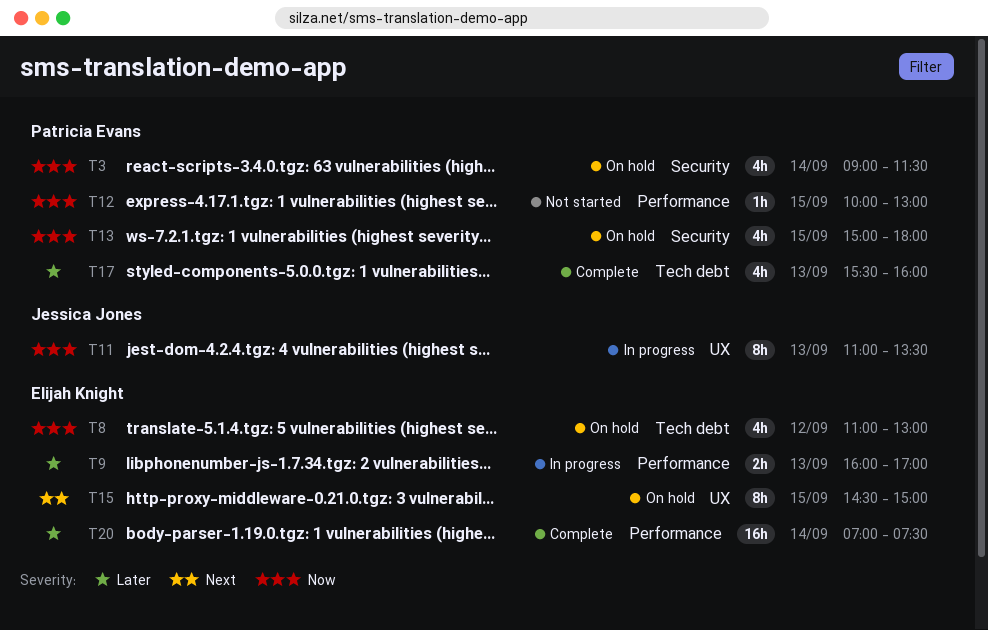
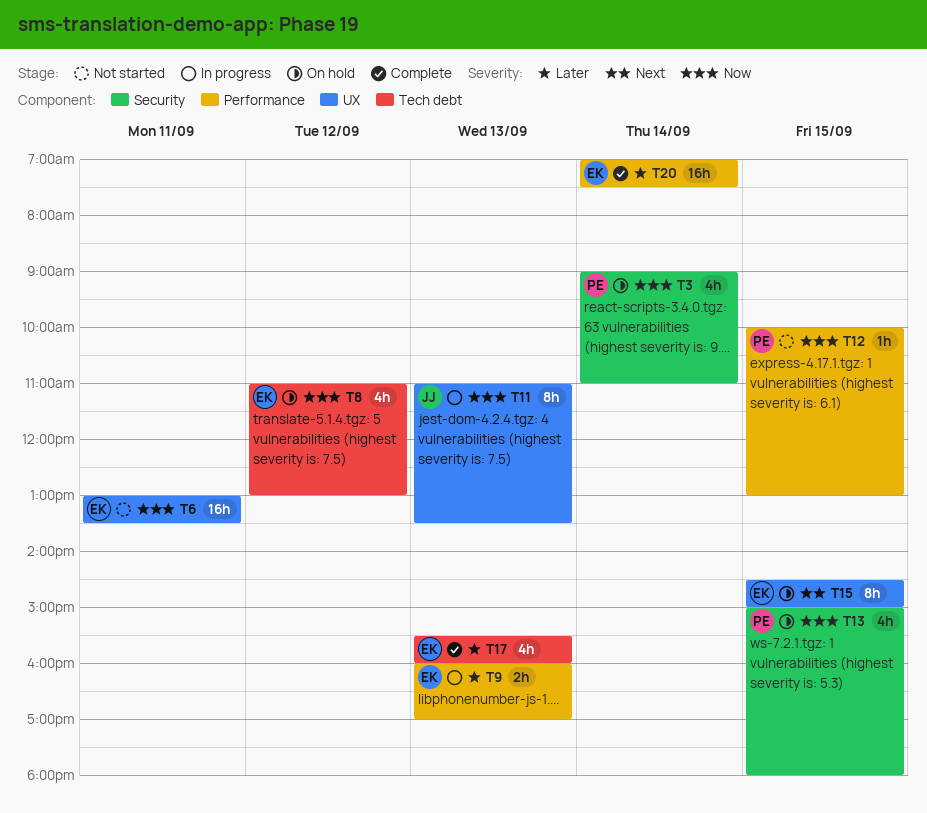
T3, ends: 11:30 -> 11:00
T6: none -> present
T17, owner: Patricia Evans -> Elijah Knight

